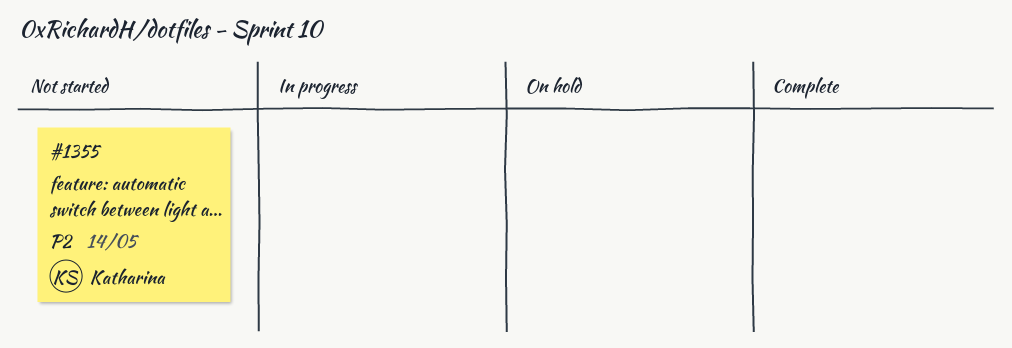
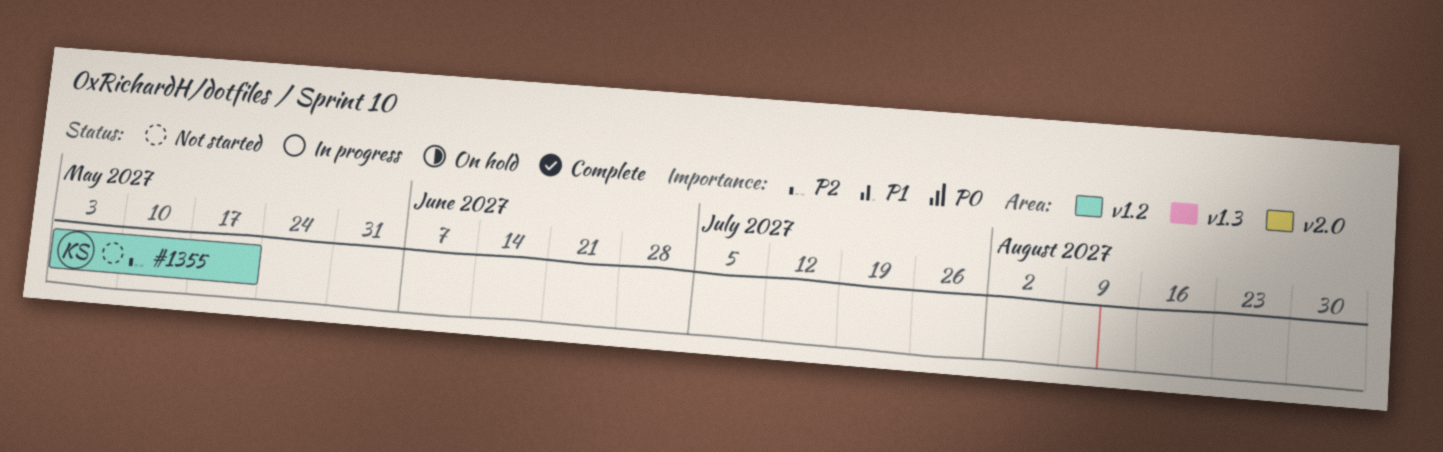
#1355, due: May 14 -> May 21

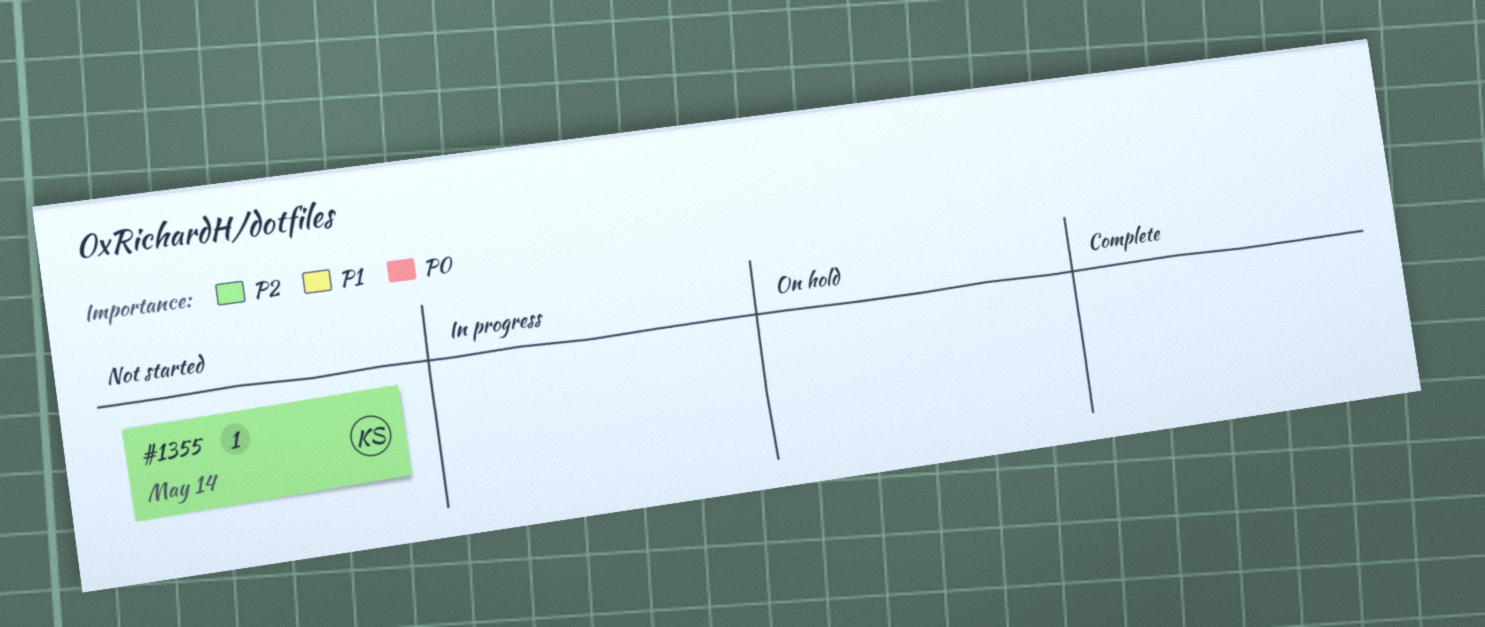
#1355, due: May 21 -> May 14

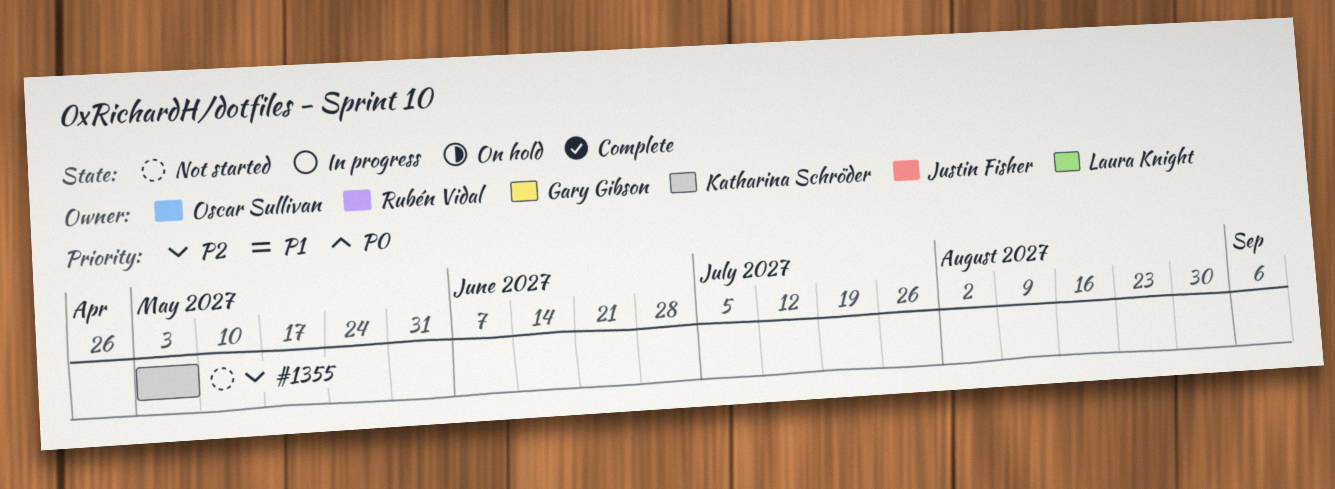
#1355, due: May 14 -> May 7

